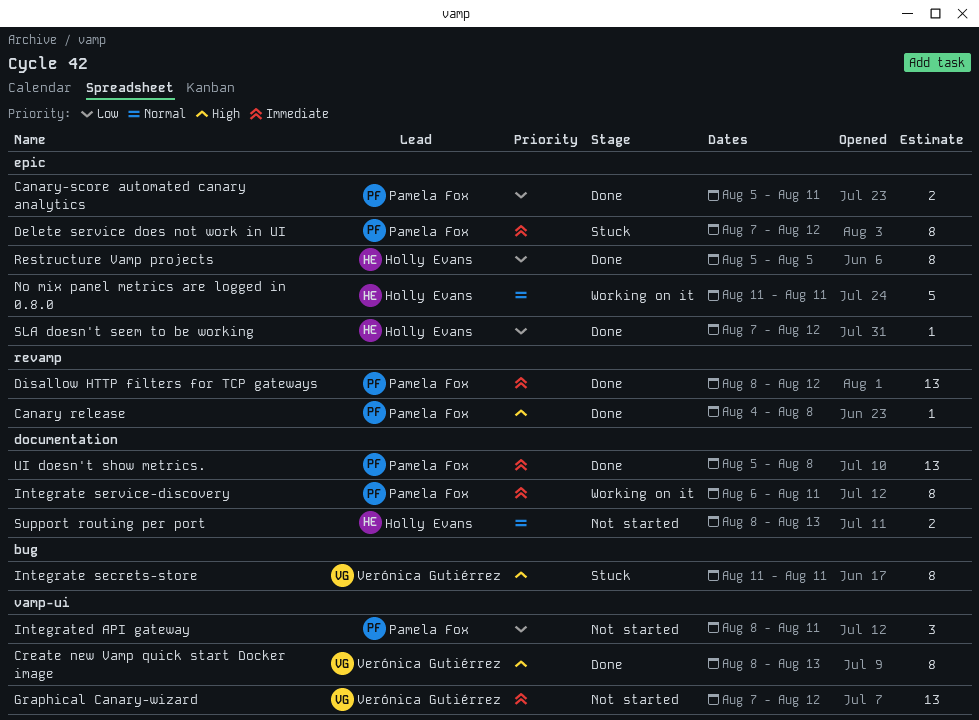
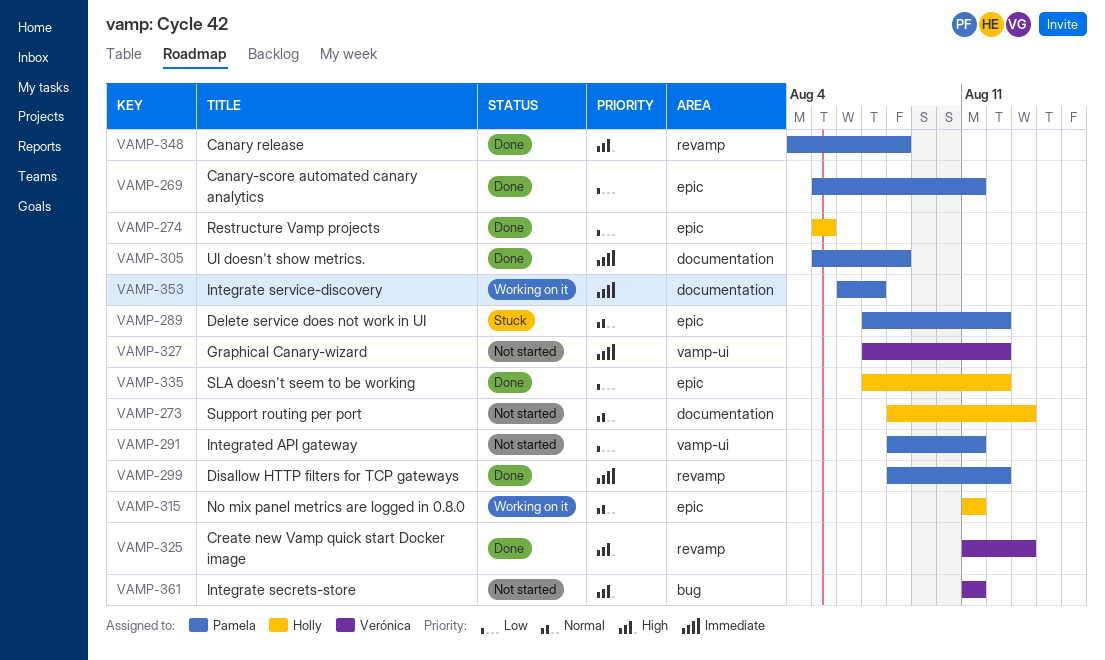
Create new Vamp quick start Docker image, label: vamp-ui -> revamp
Create new Vamp quick start Docker image, start: Aug 8 -> Aug 11
Delete service does not work in UI, priority: Immediate -> Normal
Integrate secrets-store, status: Stuck -> Not started
Integrate service-discovery, due: Aug 11 -> Aug 7

